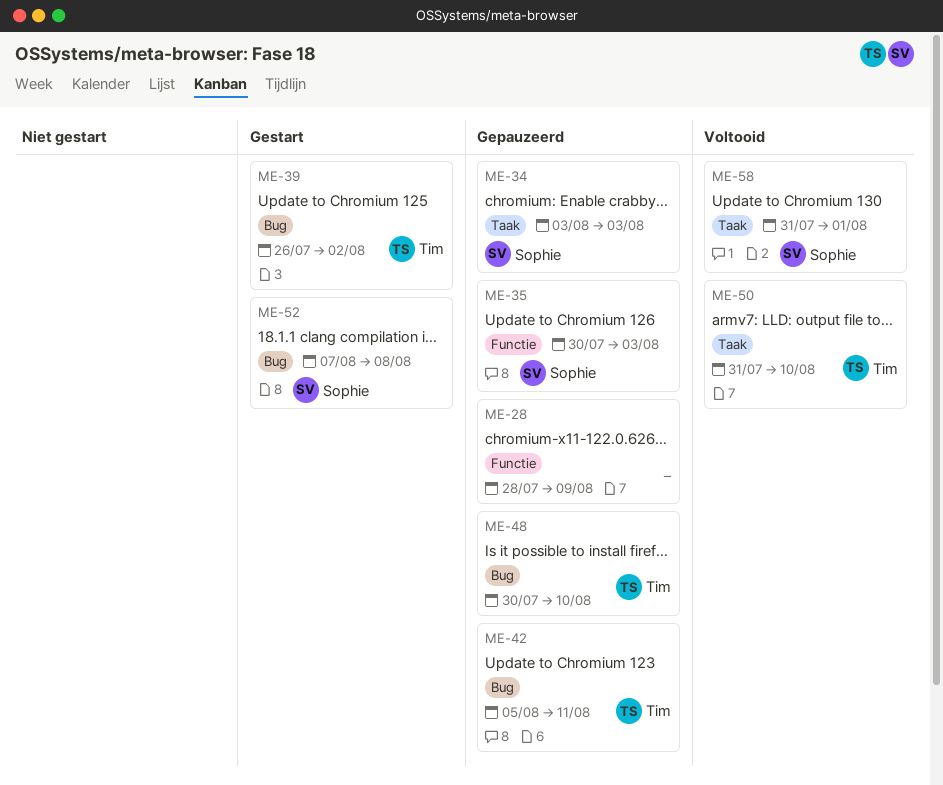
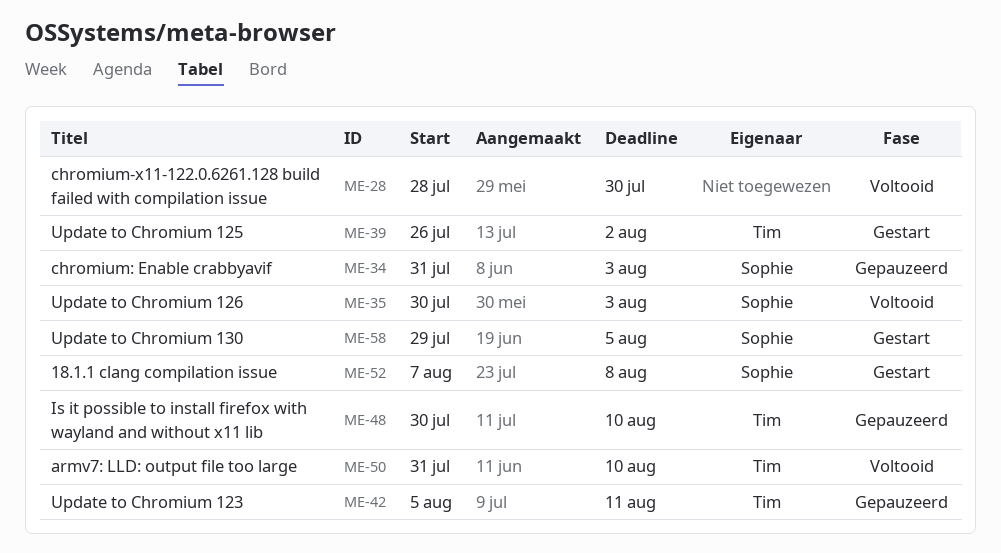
ME-28, status: Gepauzeerd -> Voltooid
ME-28, due: Aug 9 -> Jul 30
ME-34, start: Aug 3 -> Jul 31
ME-35, status: Gepauzeerd -> Voltooid
ME-58, status: Voltooid -> Gestart
ME-58, start: Jul 31 -> Jul 29
ME-58, due: Aug 1 -> Aug 5

